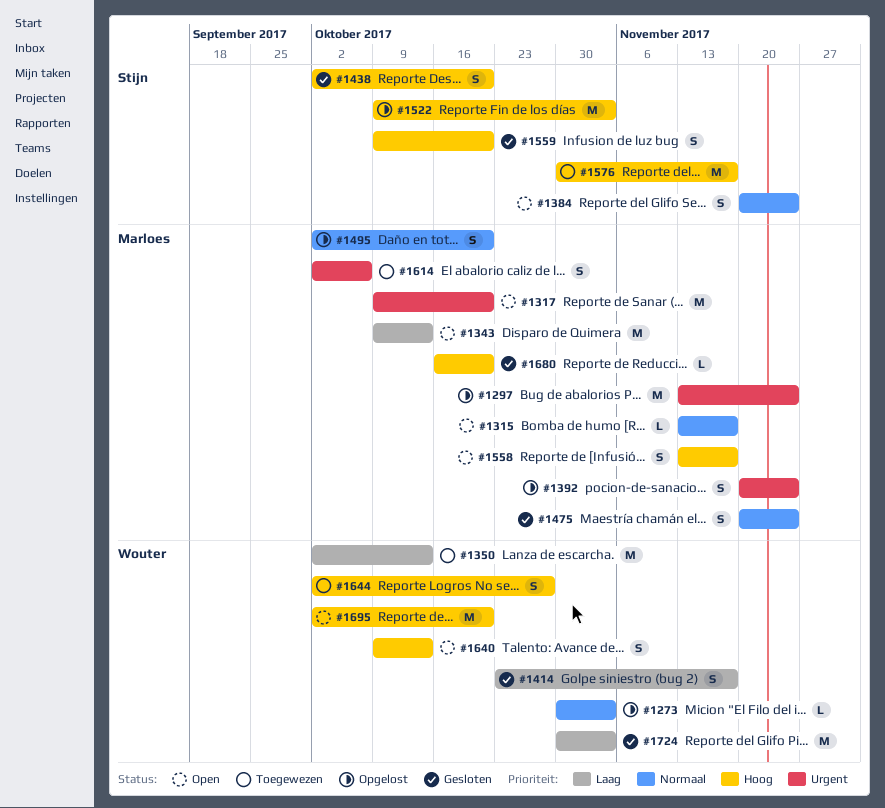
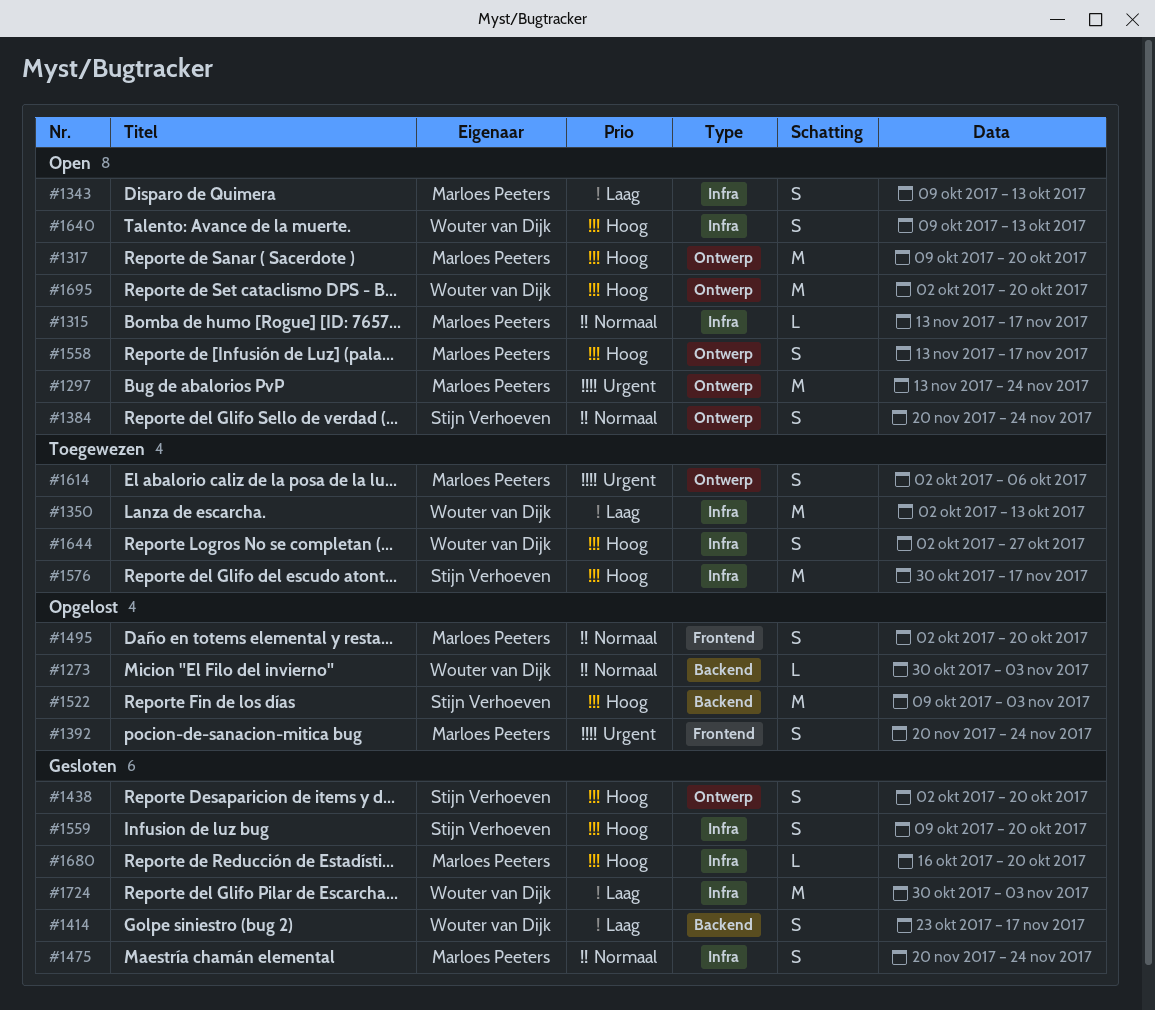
#1297, status: Opgelost -> Open
#1317, priority: Urgent -> Hoog
#1343, estimate: M -> S

